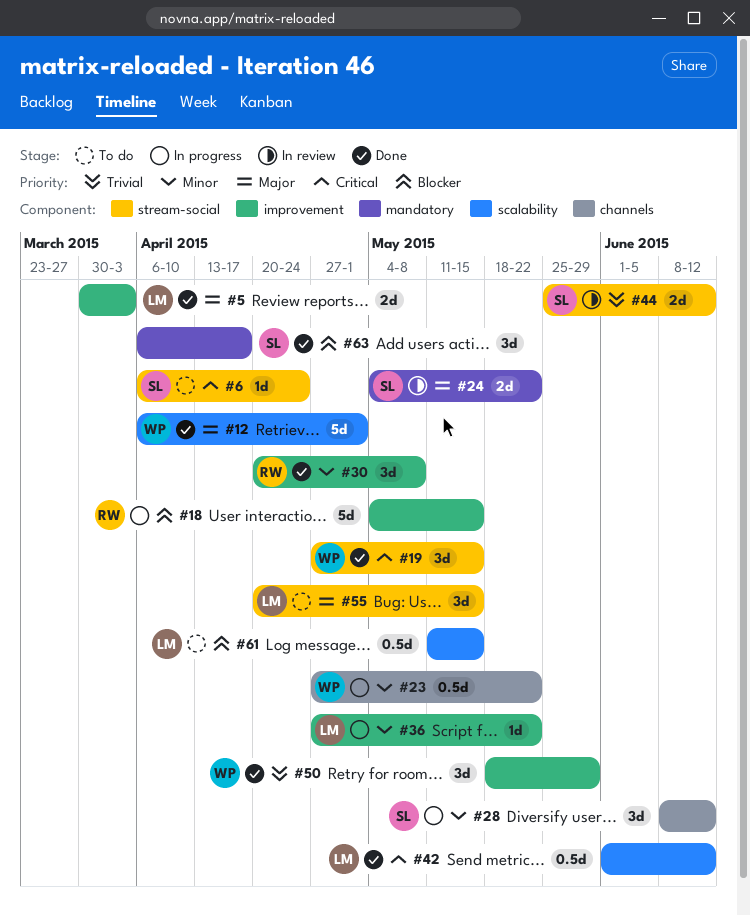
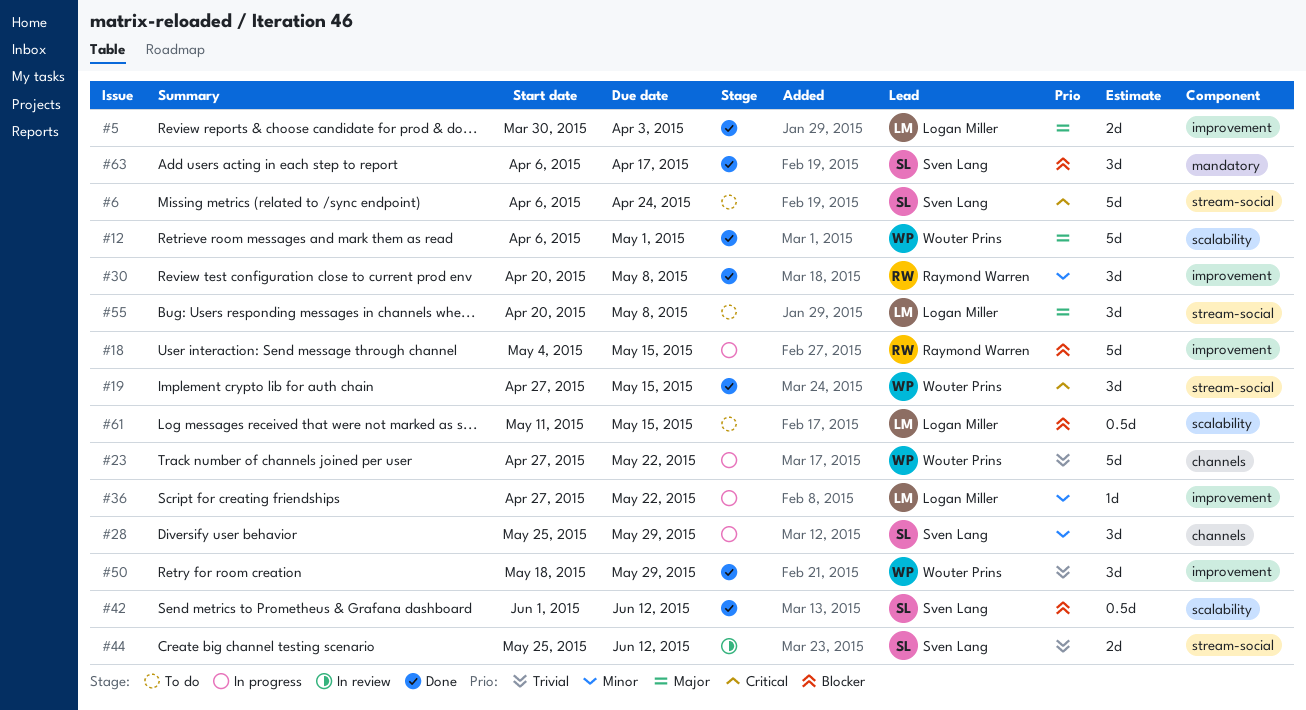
#6, estimate: 1d -> 5d
#23, priority: Minor -> Trivial
#23, estimate: 0.5d -> 5d
#24: present -> none
#28, start: Jun 8 -> May 25
#28, due: Jun 12 -> May 29
#42, owner: Logan Miller -> Sven Lang
#42, priority: Critical -> Blocker
#55, due: May 15 -> May 8

